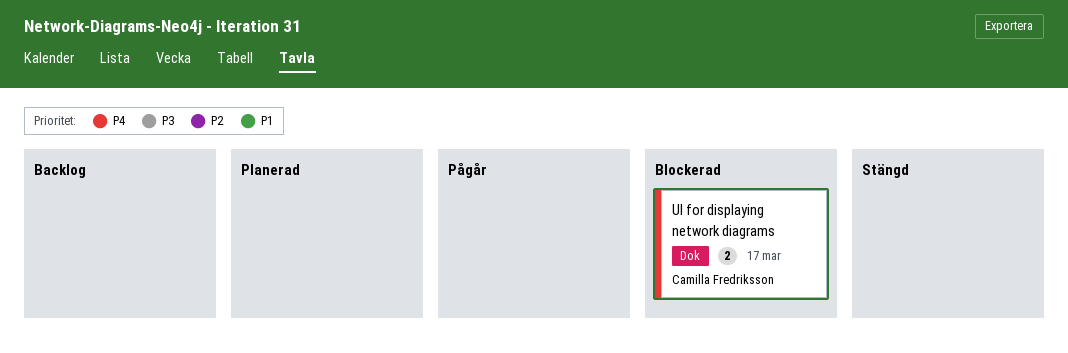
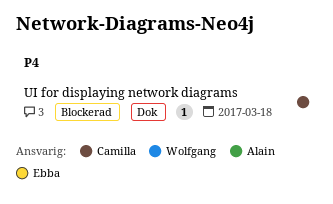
UI for displaying network diagrams, estimate: 2 -> 1
UI for displaying network diagrams, due: Mar 17 -> Mar 18

